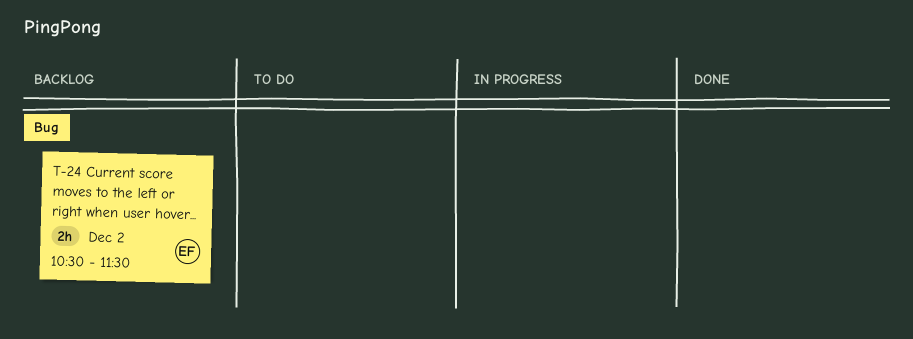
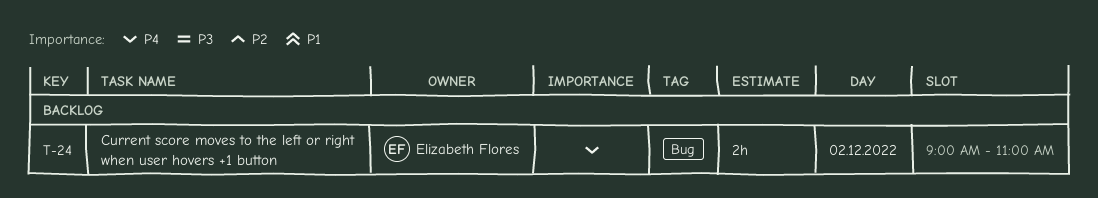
T-24, begins: 10:30 -> 09:00
T-24, ends: 11:30 -> 11:00

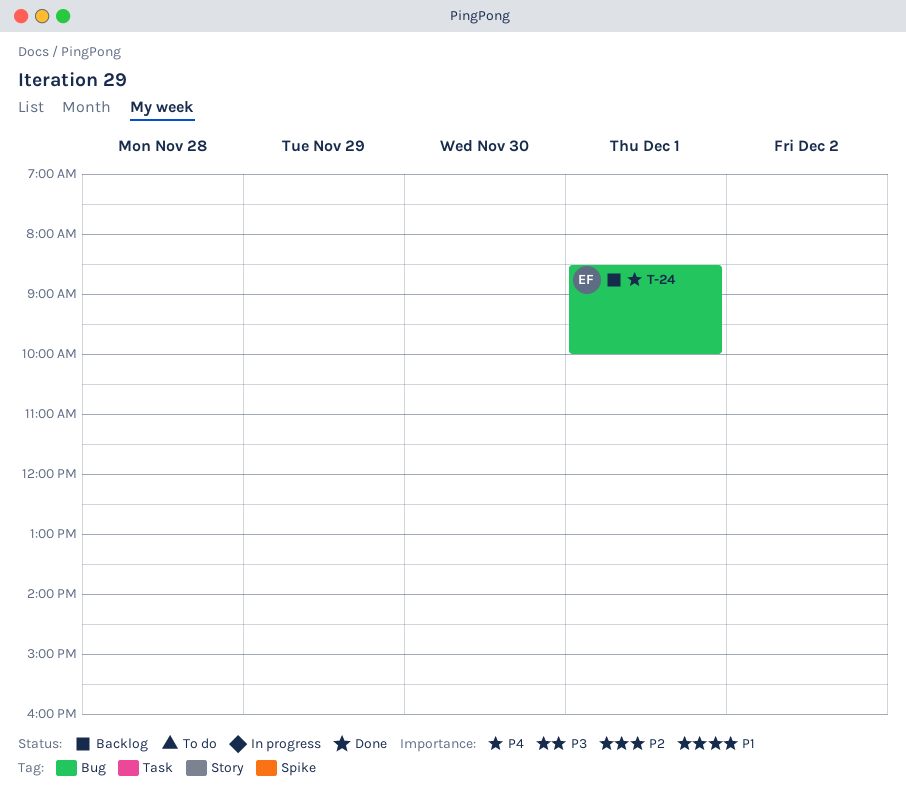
T-24, day: Dec 2 -> Dec 1
T-24, begins: 09:00 -> 08:30
T-24, ends: 11:00 -> 10:00

